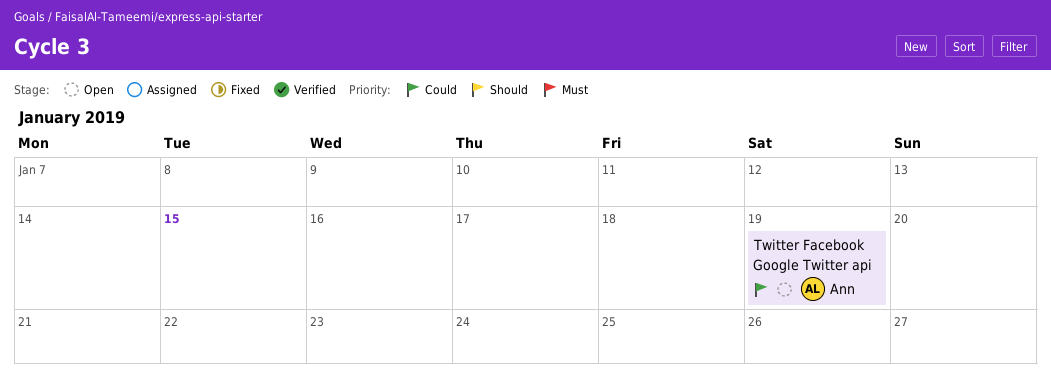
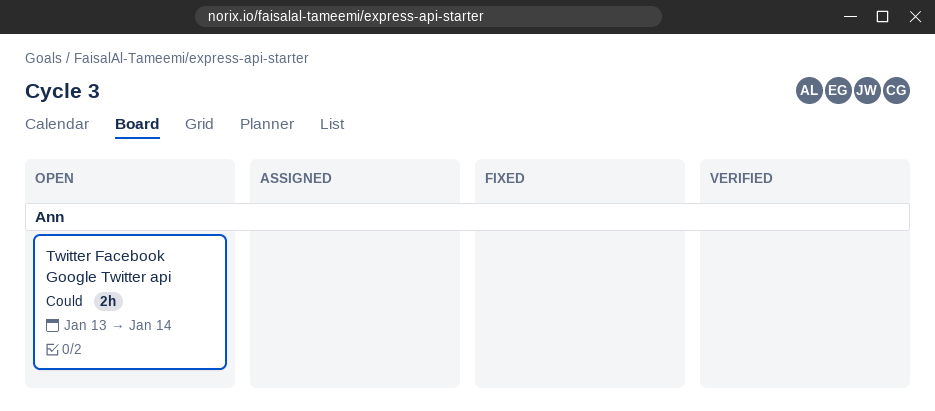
Twitter Facebook Google Twitter api, due: Jan 19 -> Jan 14

